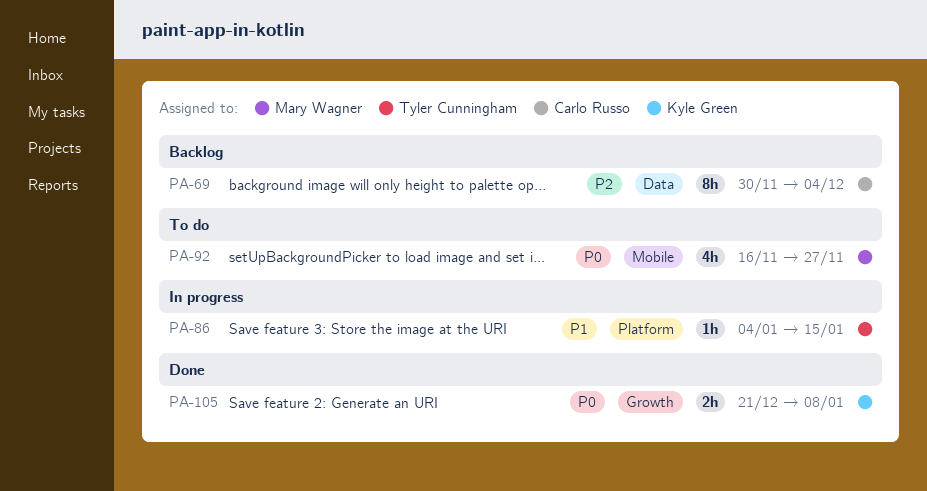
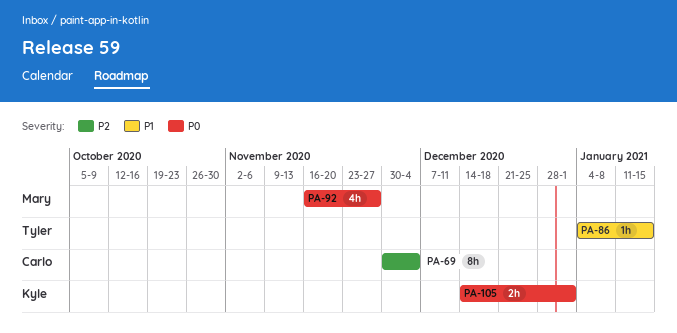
PA-105, start: Dec 21 -> Dec 14
PA-105, due: Jan 8 -> Jan 1

